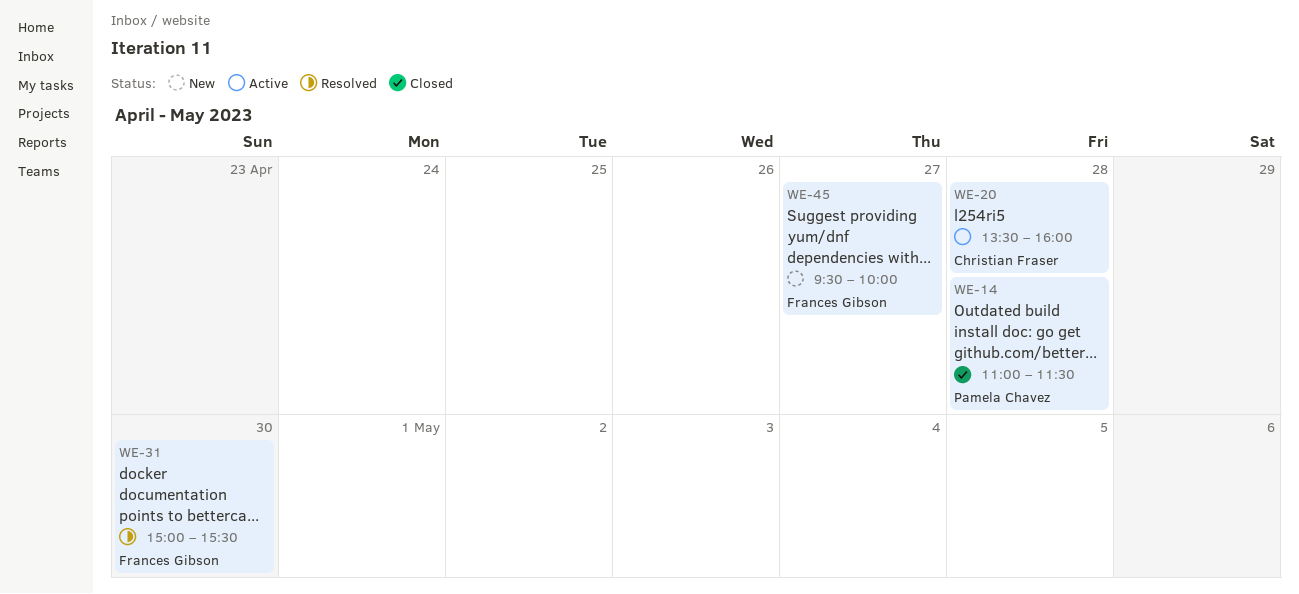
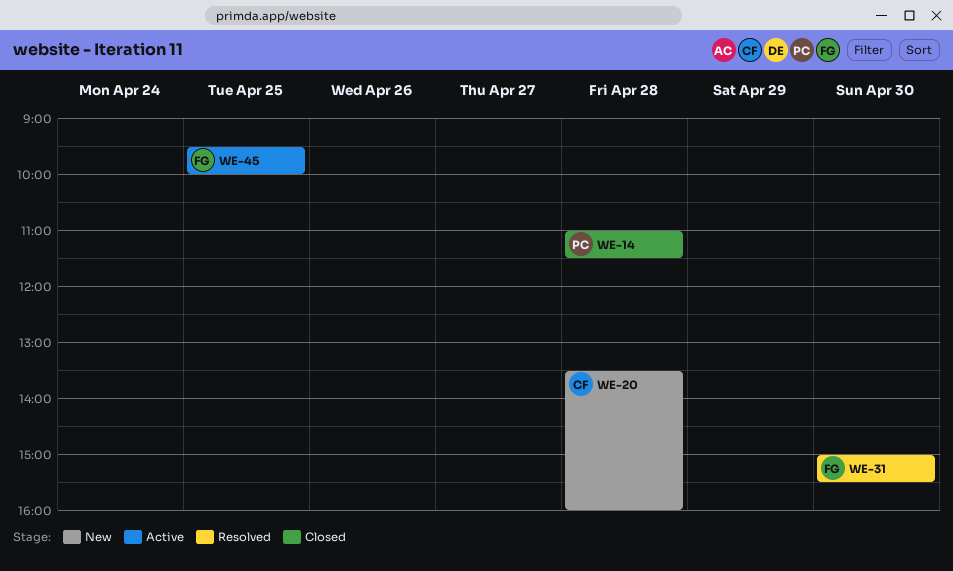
WE-20, status: Active -> New
WE-45, status: New -> Active
WE-45, day: Apr 27 -> Apr 25

